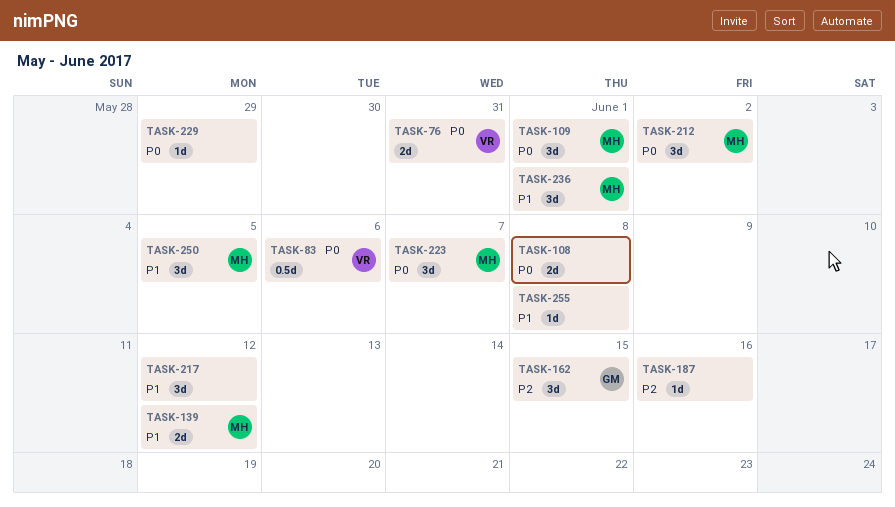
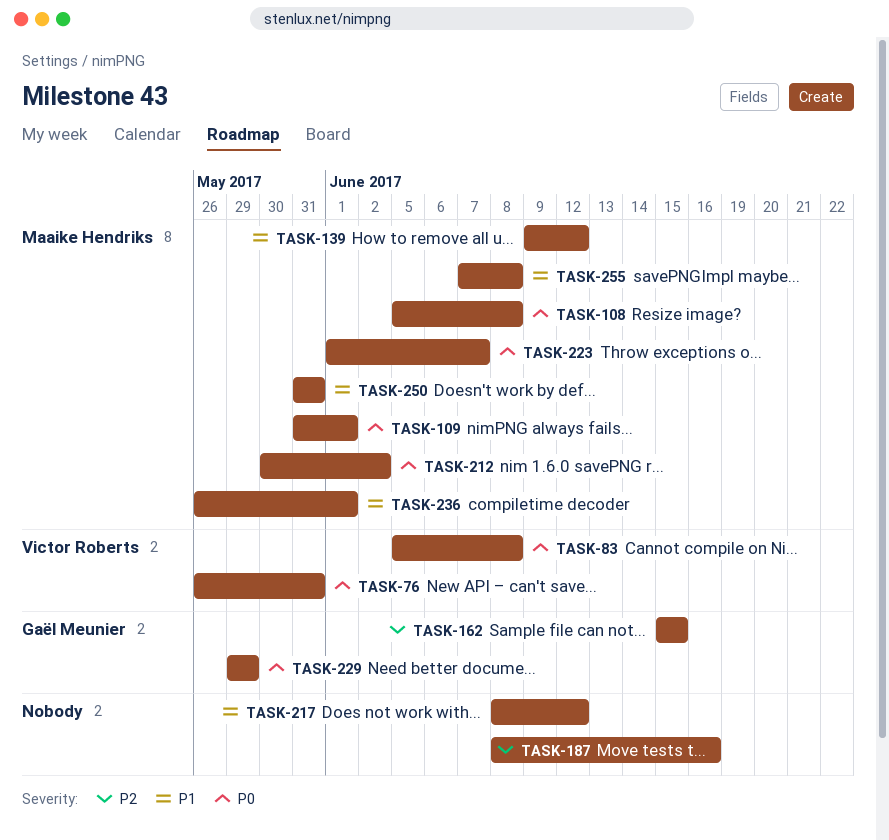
TASK-83, due: Jun 6 -> Jun 8
TASK-108, owner: none -> Maaike Hendriks
TASK-229, owner: none -> Gaël Meunier
TASK-250, due: Jun 5 -> May 31
TASK-255, owner: none -> Maaike Hendriks

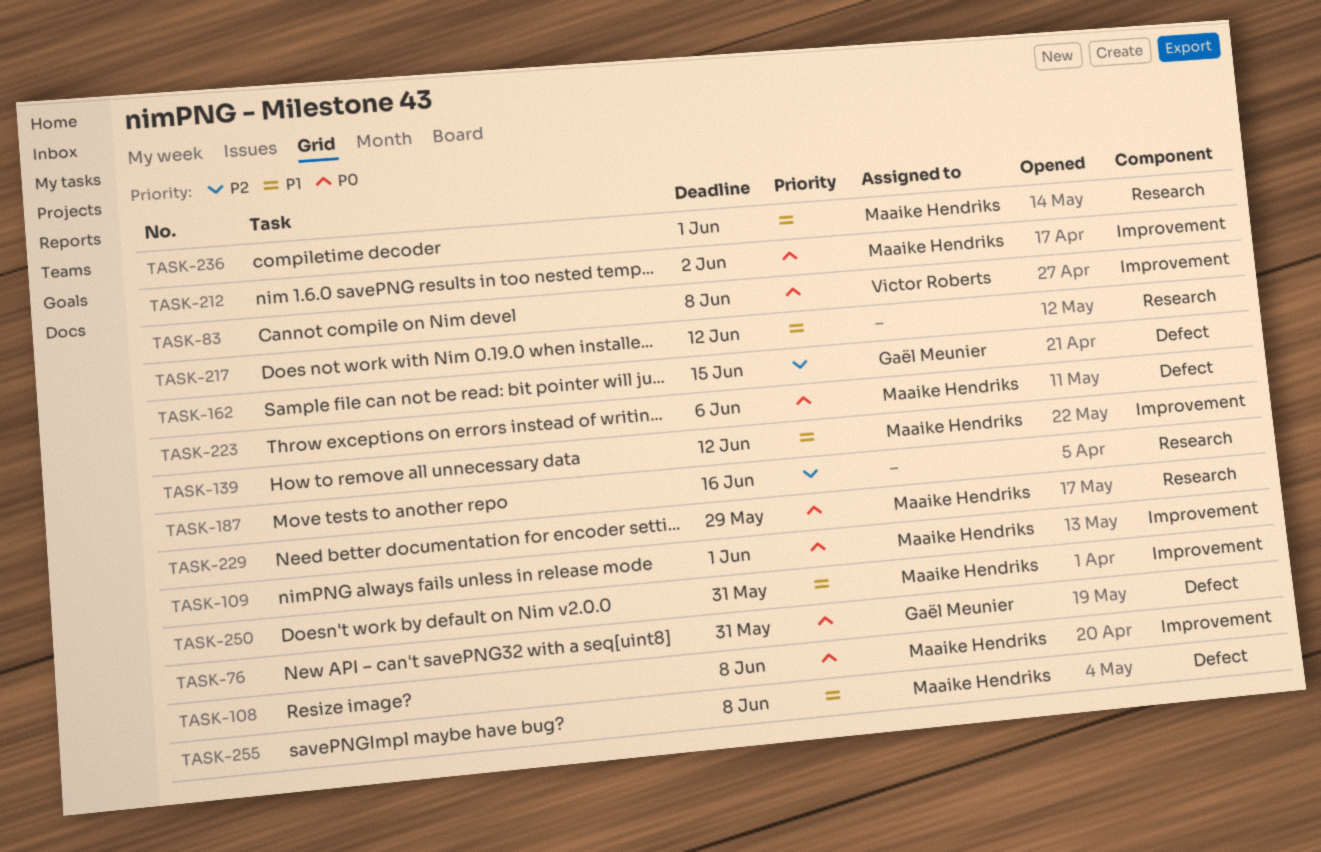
TASK-76, owner: Victor Roberts -> Gaël Meunier
TASK-223, due: Jun 7 -> Jun 6
TASK-229, owner: Gaël Meunier -> Maaike Hendriks

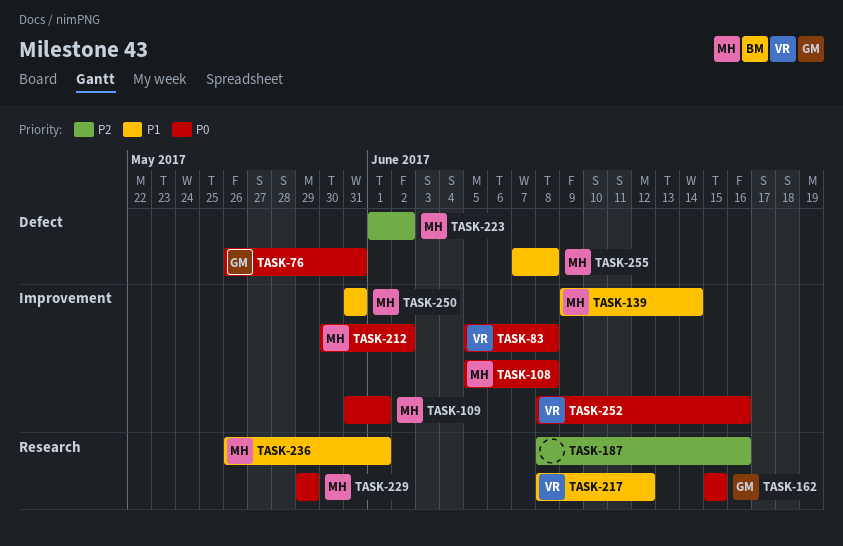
TASK-139, due: Jun 12 -> Jun 14
TASK-162, priority: P2 -> P0
TASK-162, label: Defect -> Research
TASK-217, owner: none -> Victor Roberts
TASK-223, priority: P0 -> P2
TASK-223, due: Jun 6 -> Jun 2
TASK-252: none -> present

